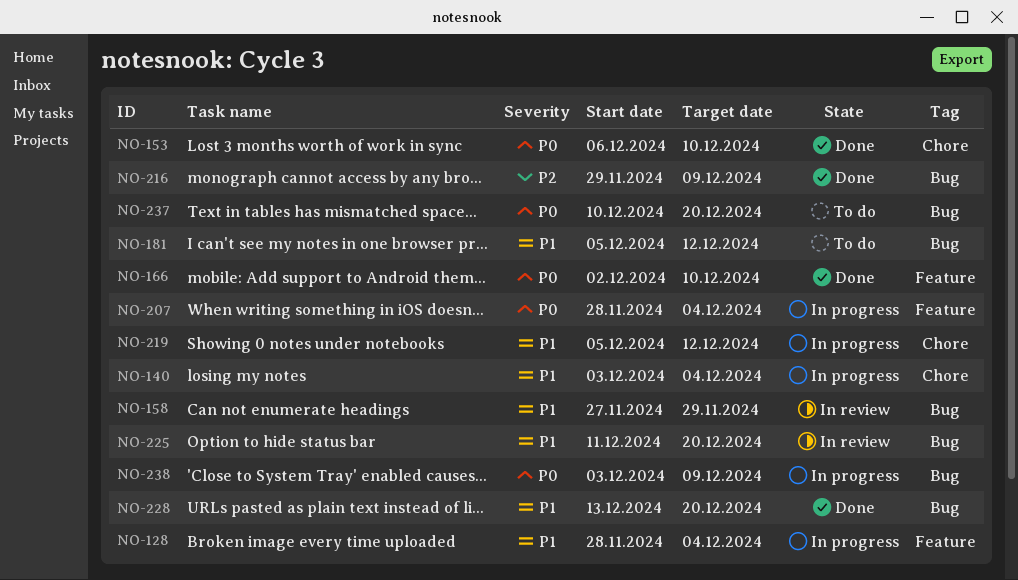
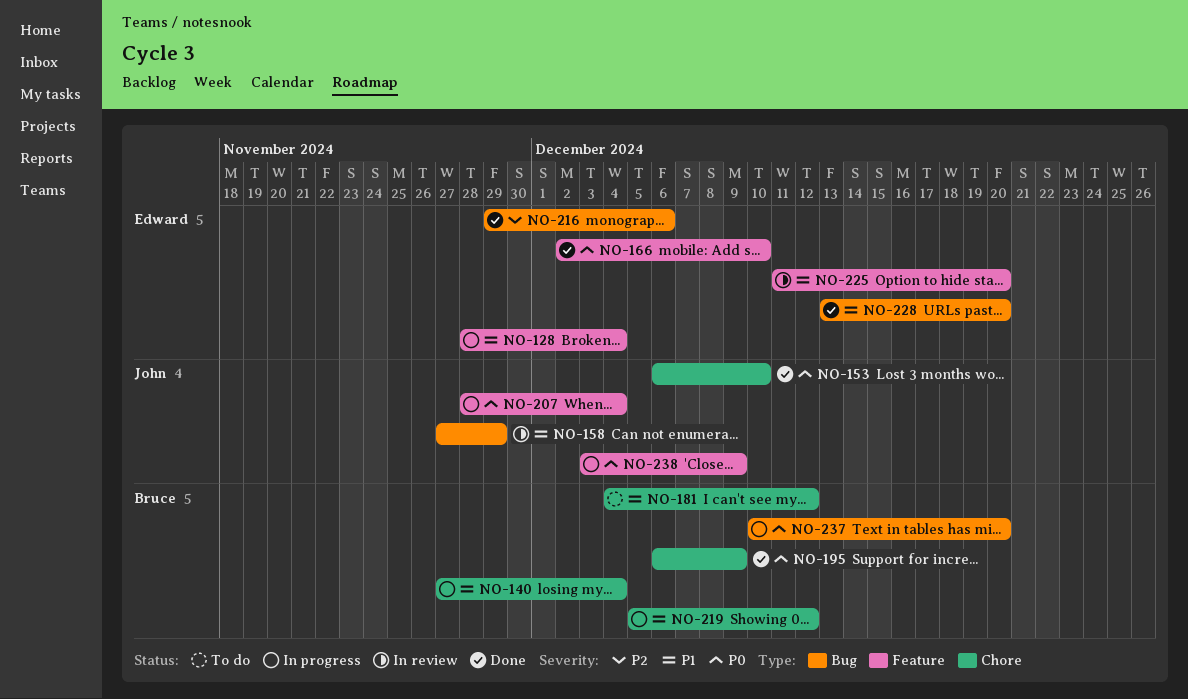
NO-140, start: Dec 3 -> Nov 27
NO-181, label: Bug -> Chore
NO-181, start: Dec 5 -> Dec 4
NO-195: none -> present
NO-216, due: Dec 9 -> Dec 6
NO-225, label: Bug -> Feature
NO-237, status: To do -> In progress
NO-238, label: Bug -> Feature

